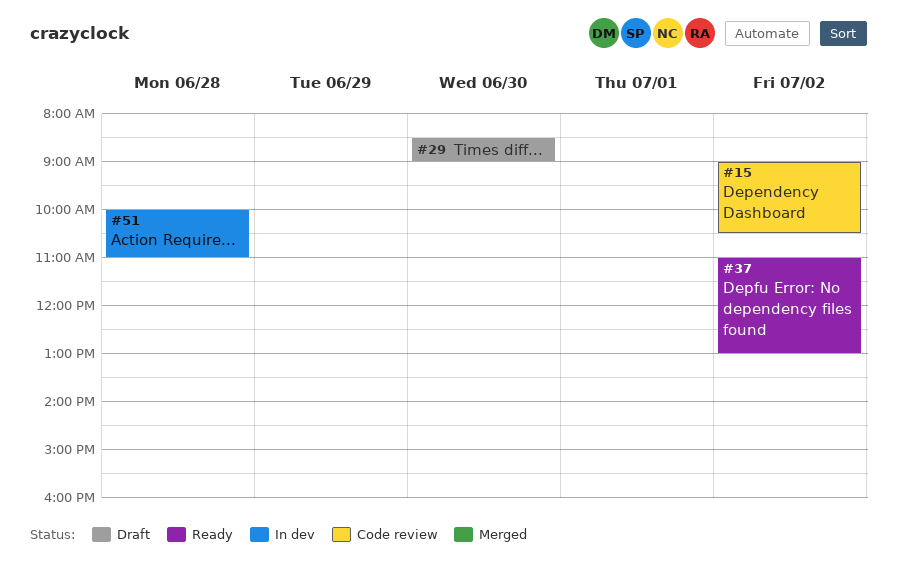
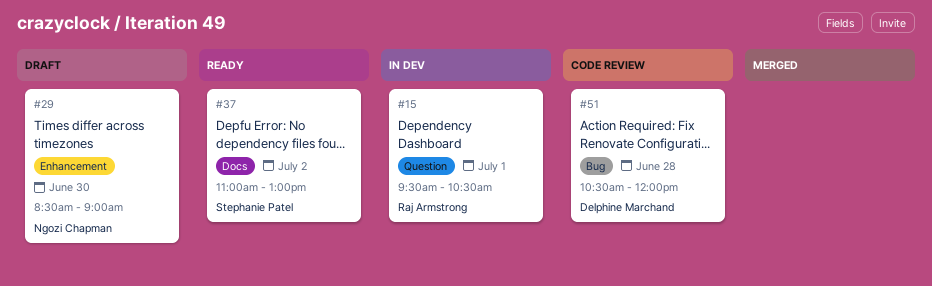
#15, status: Code review -> In dev
#15, day: Jul 2 -> Jul 1
#15, begins: 09:00 -> 09:30
#51, status: In dev -> Code review
#51, begins: 10:00 -> 10:30
#51, ends: 11:00 -> 12:00

